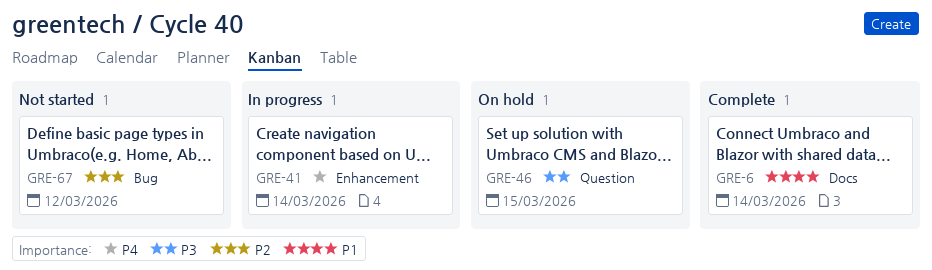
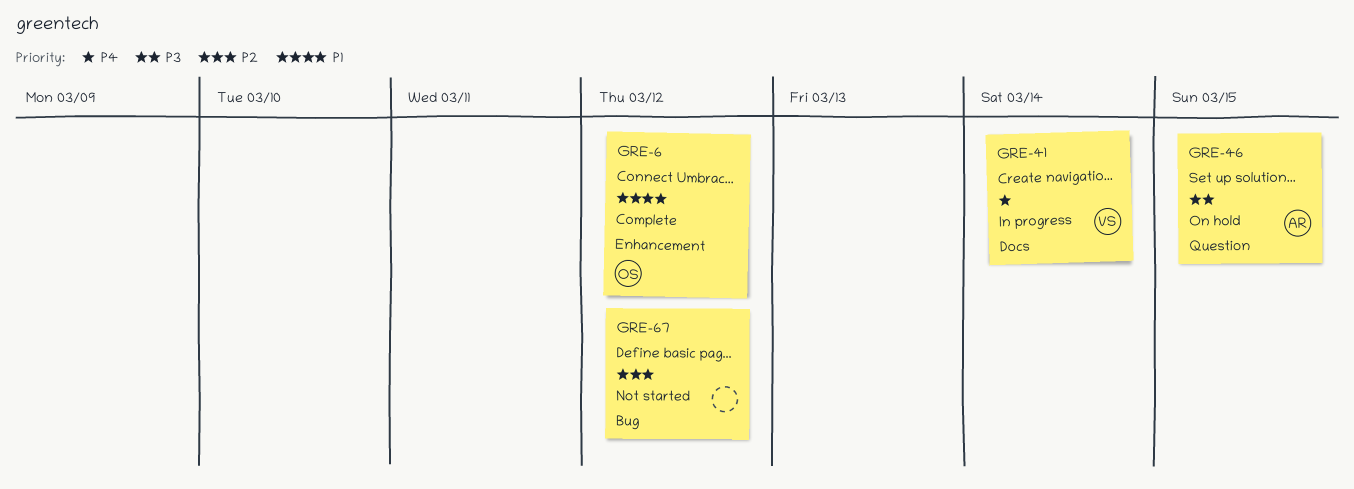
GRE-6, label: Docs -> Enhancement
GRE-6, due: Mar 14 -> Mar 12
GRE-41, label: Enhancement -> Docs

